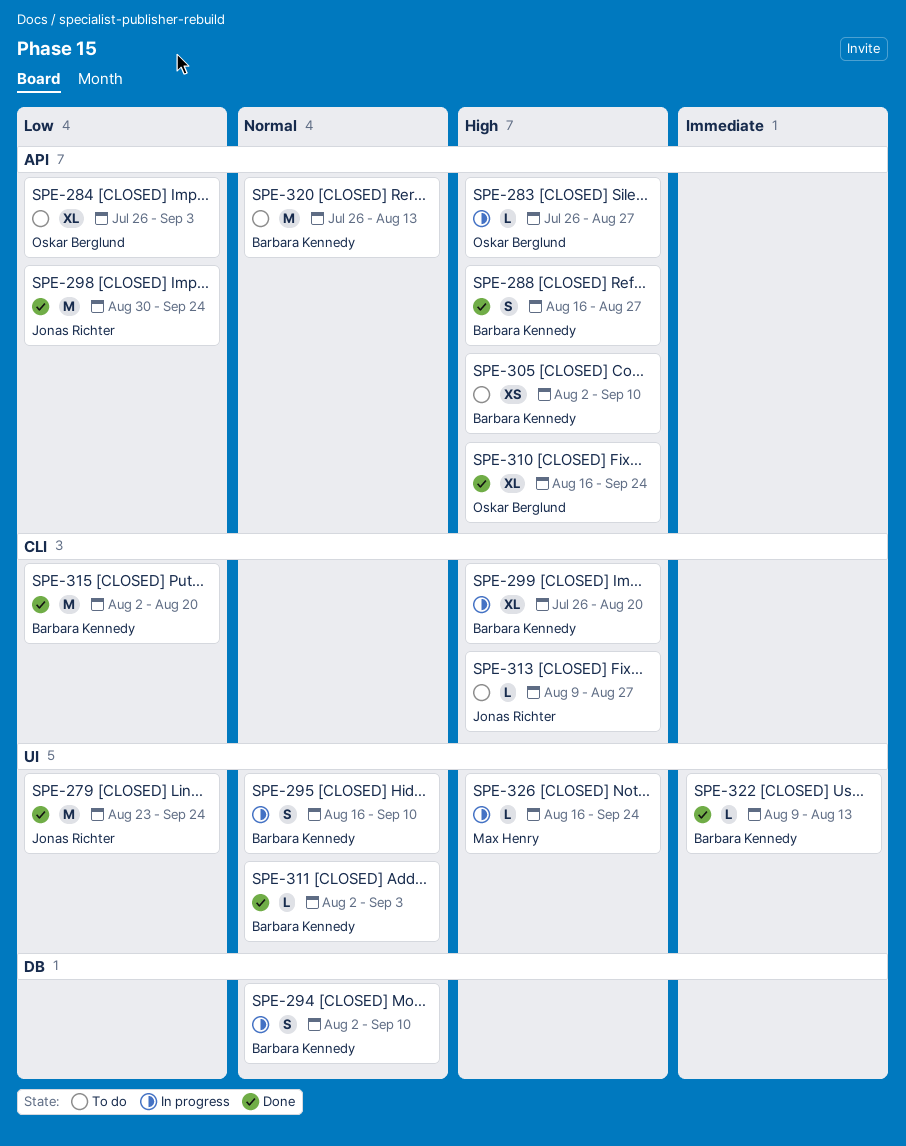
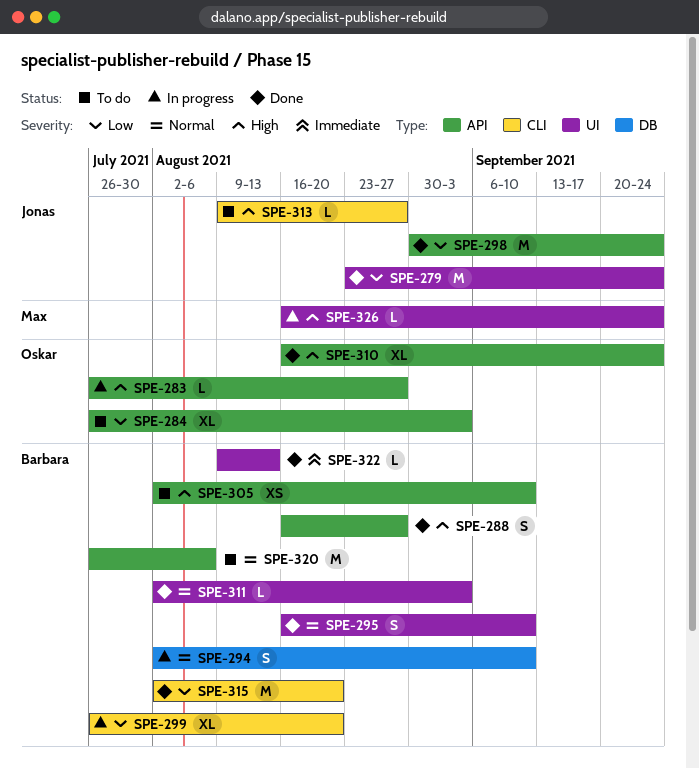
SPE-295, status: In progress -> Done
SPE-299, priority: High -> Low
SPE-320, due: Aug 13 -> Aug 6

